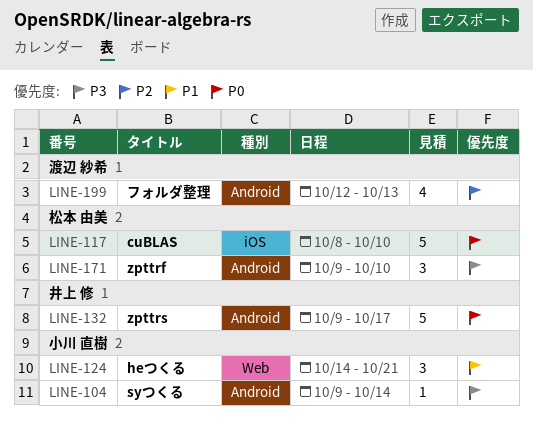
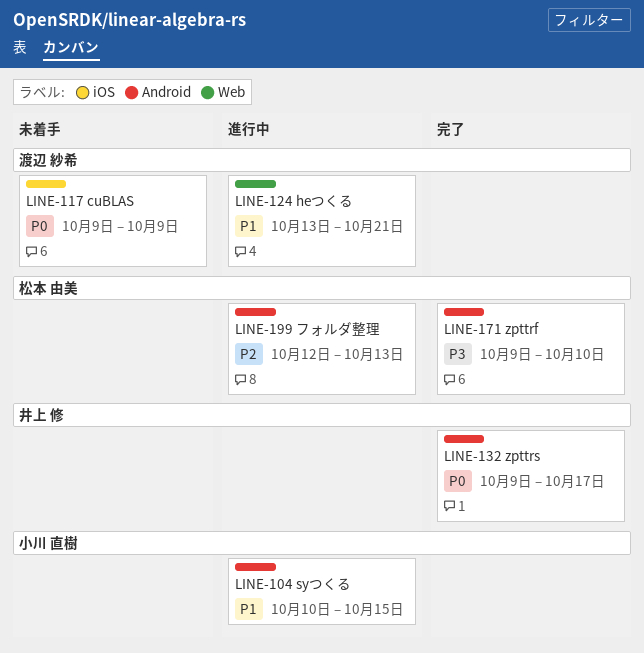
LINE-104, priority: P3 -> P1
LINE-104, start: Oct 9 -> Oct 10
LINE-104, due: Oct 14 -> Oct 15
LINE-117, owner: 松本 由美 -> 渡辺 紗希
LINE-117, start: Oct 8 -> Oct 9
LINE-117, due: Oct 10 -> Oct 9
LINE-124, owner: 小川 直樹 -> 渡辺 紗希
LINE-124, start: Oct 14 -> Oct 13
LINE-199, owner: 渡辺 紗希 -> 松本 由美

